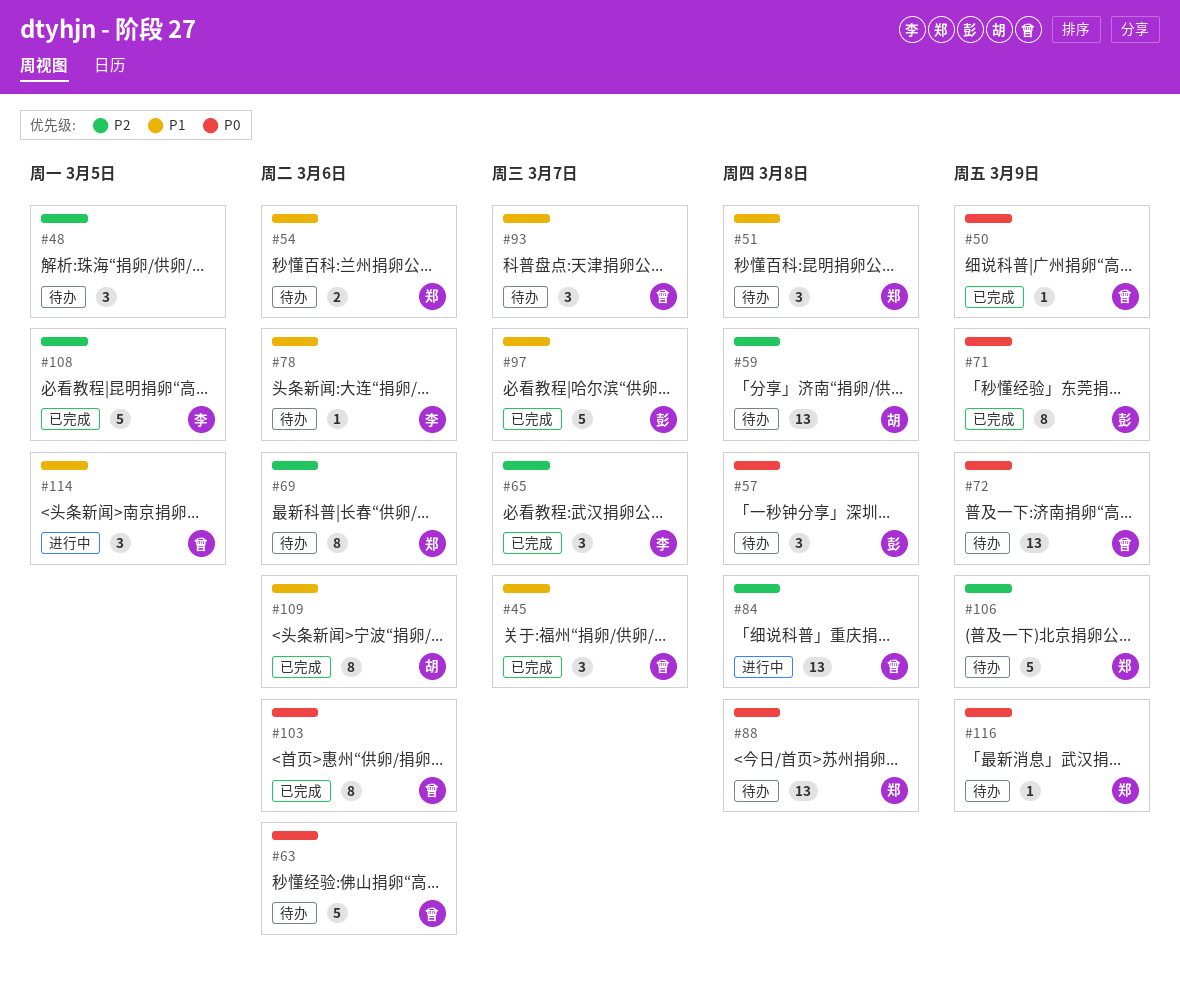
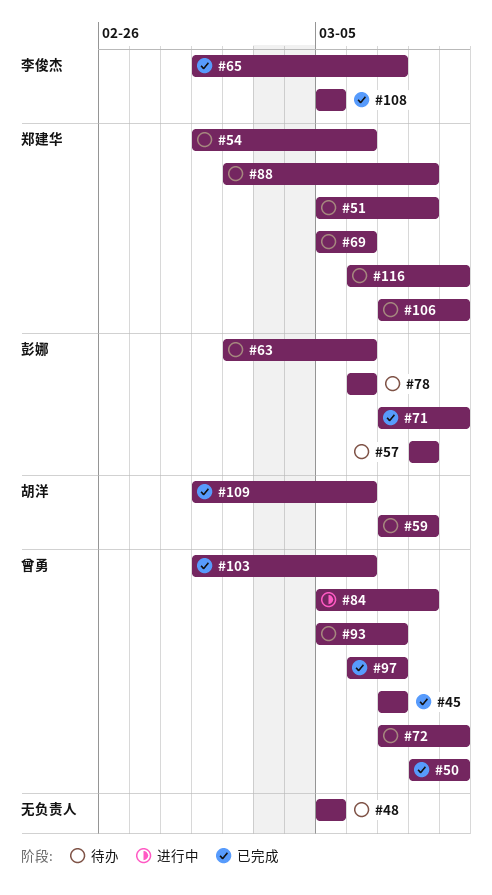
#63, owner: 曾勇 -> 彭娜
#78, owner: 李俊杰 -> 彭娜
#97, owner: 彭娜 -> 曾勇
#114: present -> none

